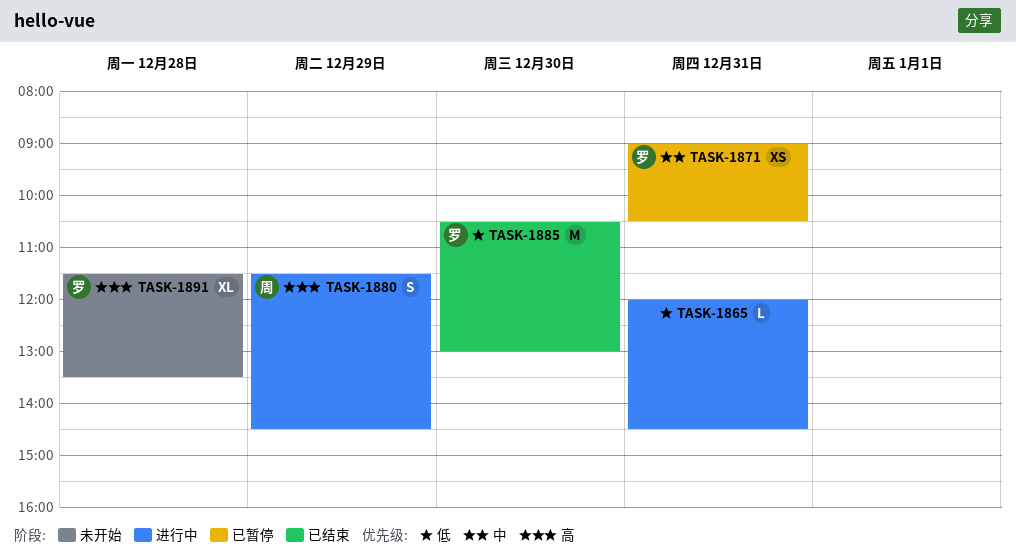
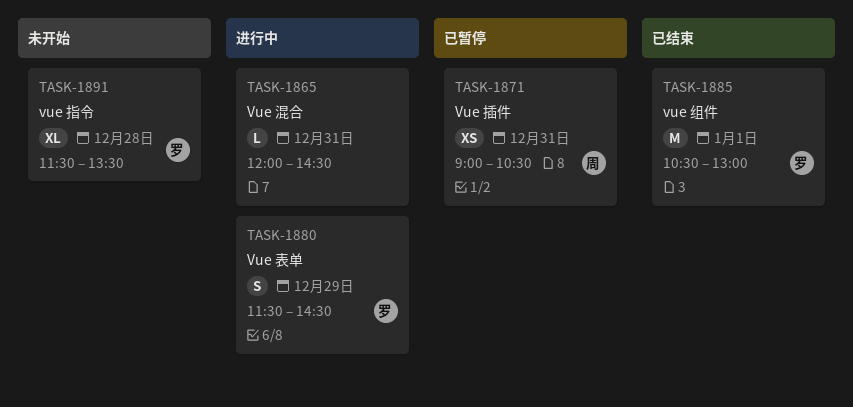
TASK-1871, owner: 罗 -> 周
TASK-1880, owner: 周 -> 罗
TASK-1885, day: Dec 30 -> Jan 1

